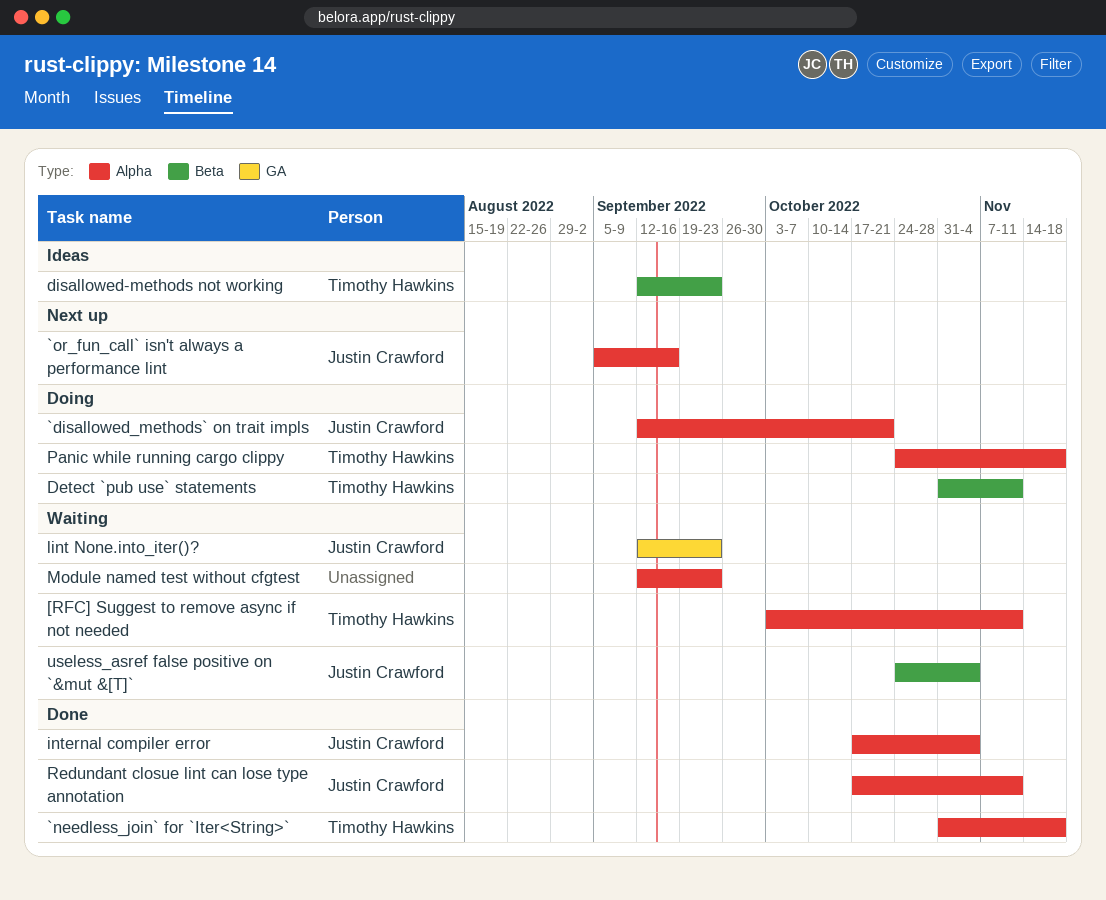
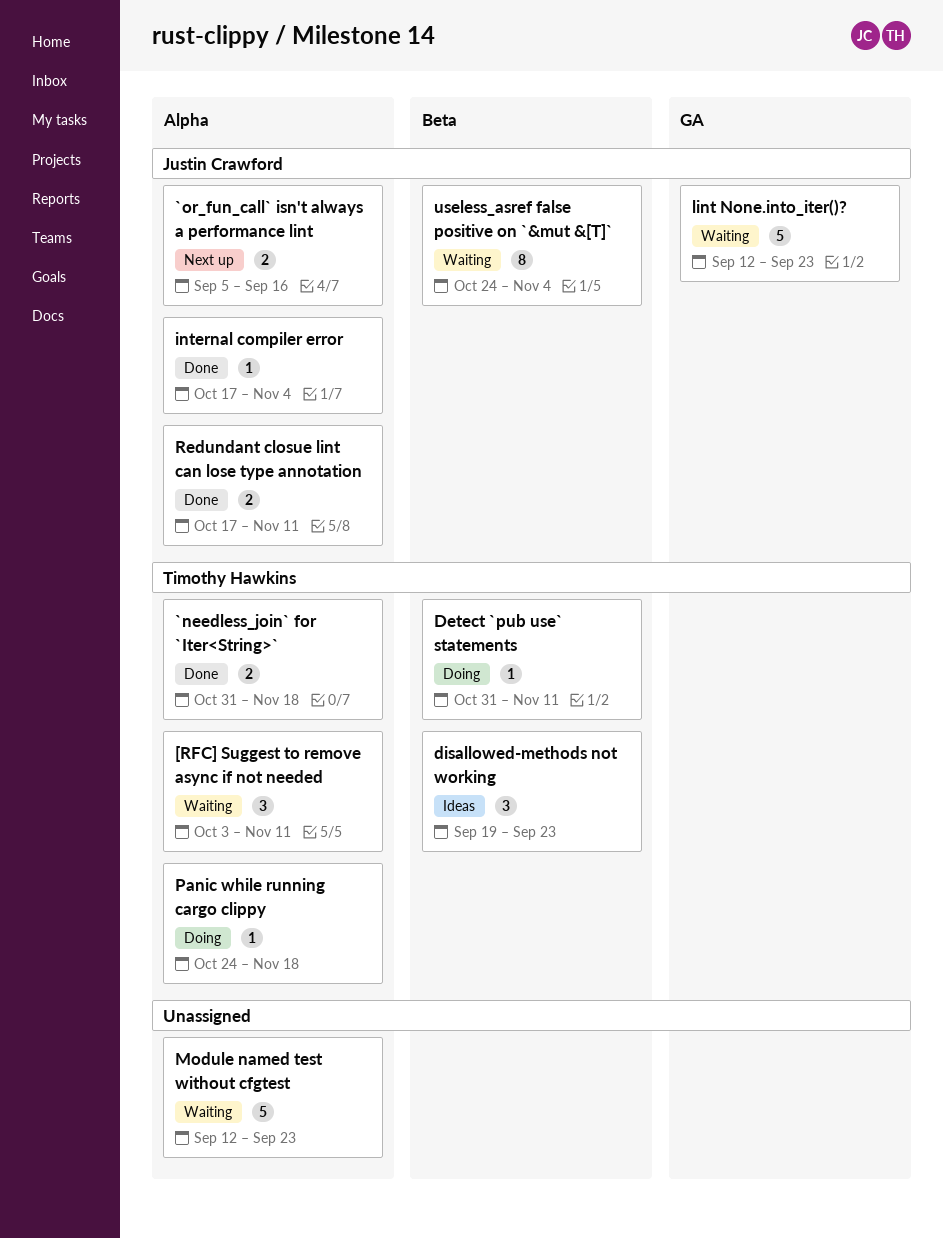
`disallowed_methods` on trait impls: present -> none
disallowed-methods not working, start: Sep 12 -> Sep 19

